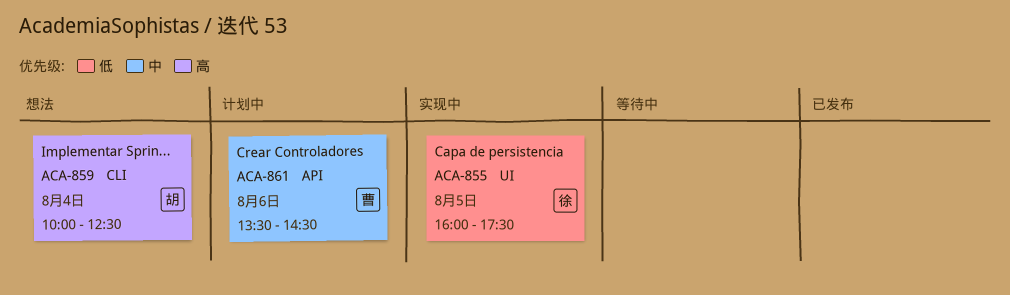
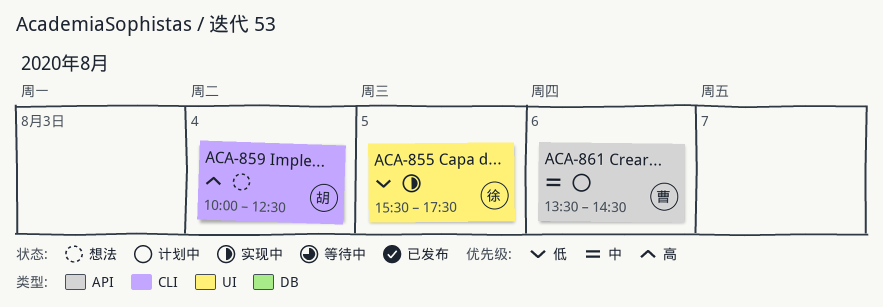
ACA-855, begins: 16:00 -> 15:30

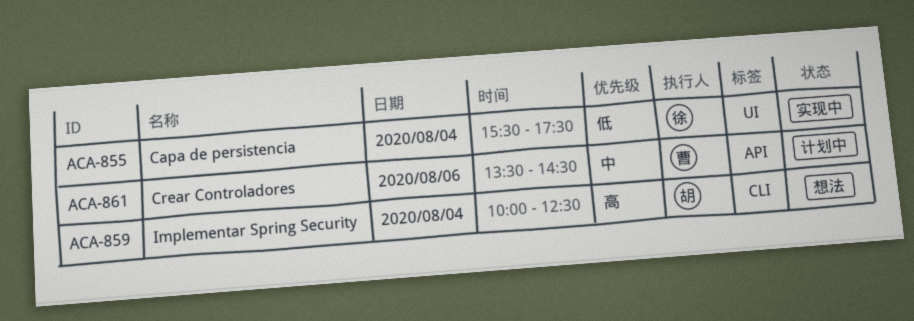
ACA-855, day: Aug 5 -> Aug 4

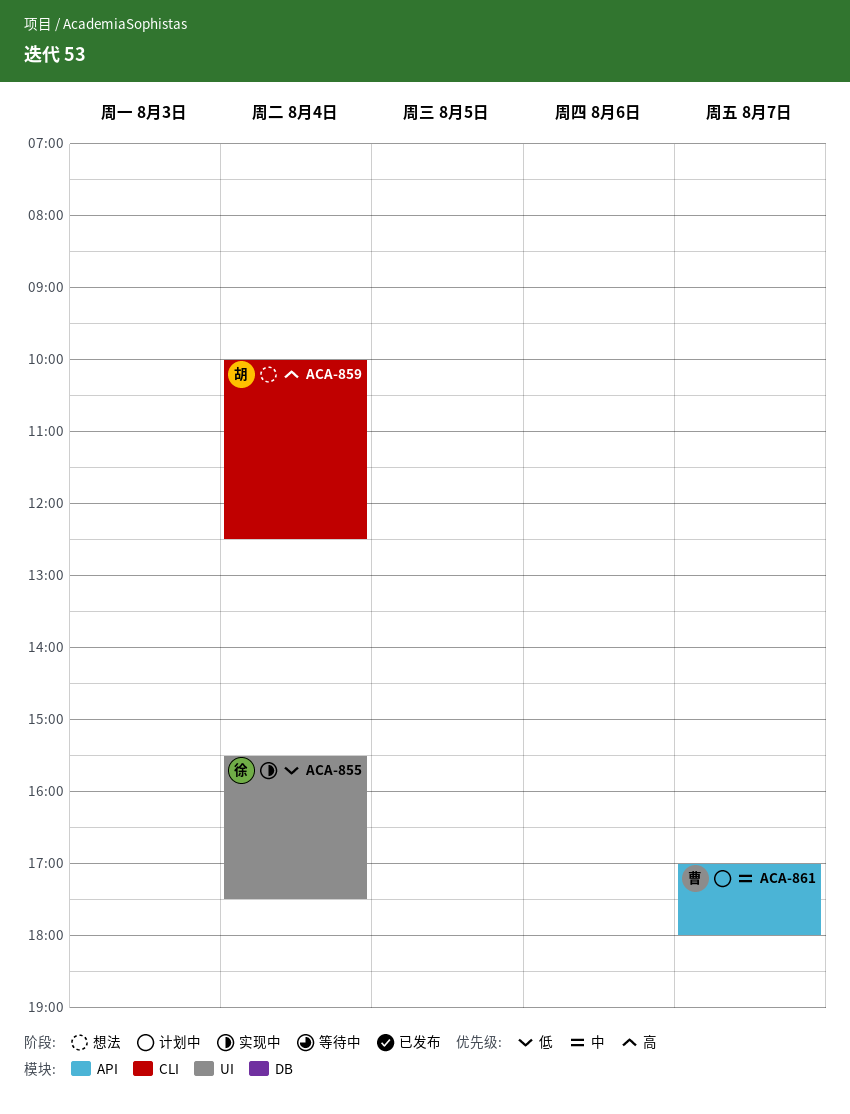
ACA-861, day: Aug 6 -> Aug 7
ACA-861, begins: 13:30 -> 17:00
ACA-861, ends: 14:30 -> 18:00

